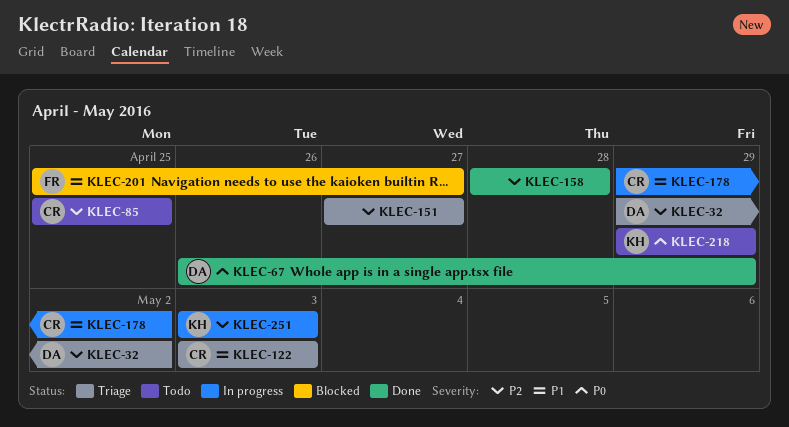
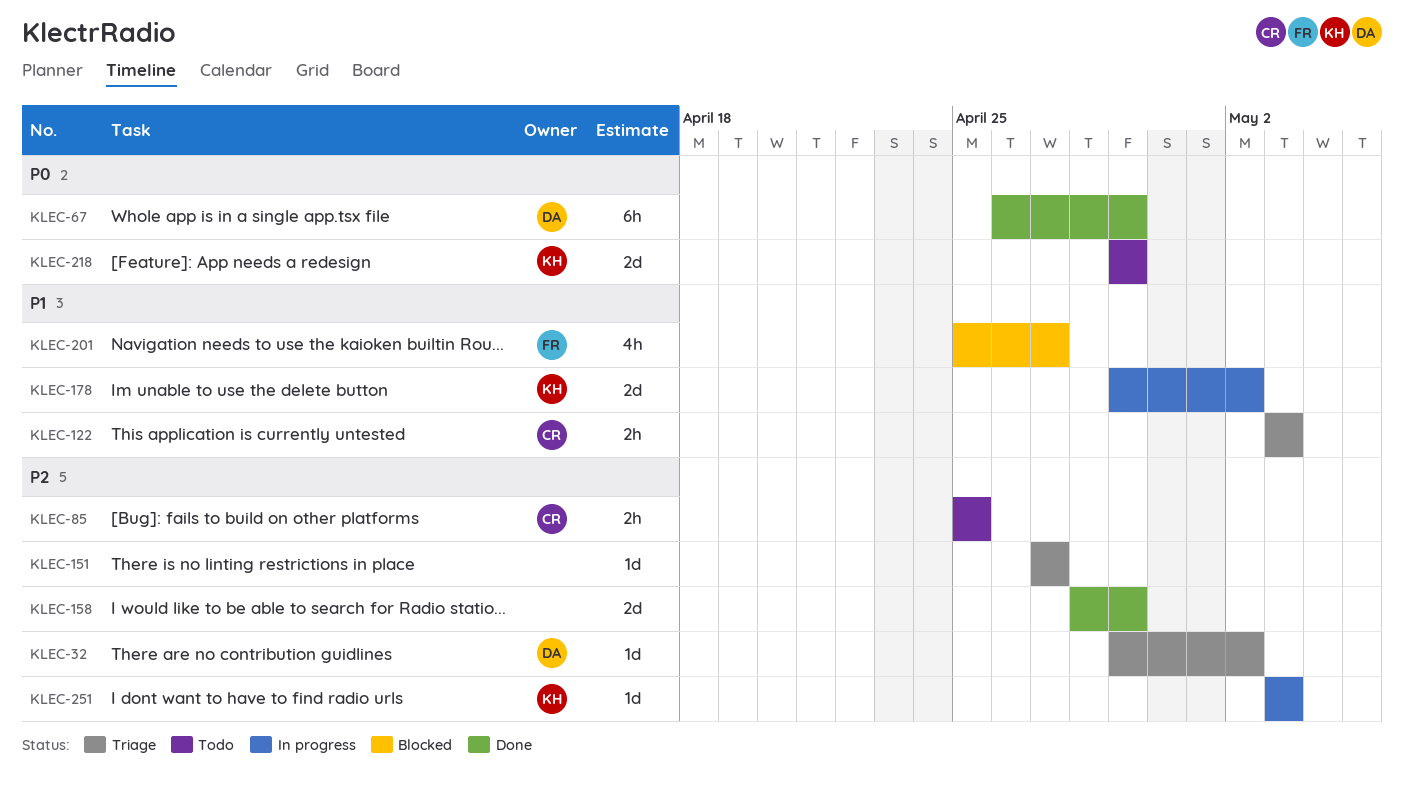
KLEC-158, due: Apr 28 -> Apr 29
KLEC-178, owner: CR -> KH

